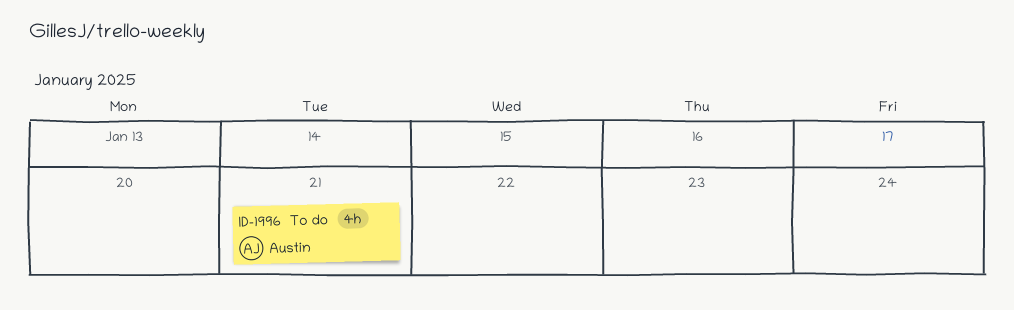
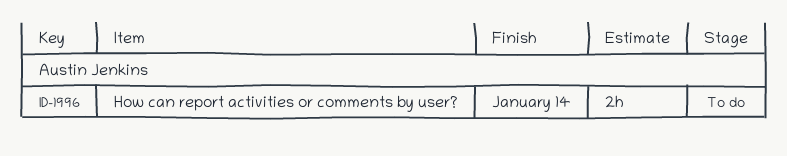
ID-1996, estimate: 4h -> 2h
ID-1996, due: Jan 21 -> Jan 14

